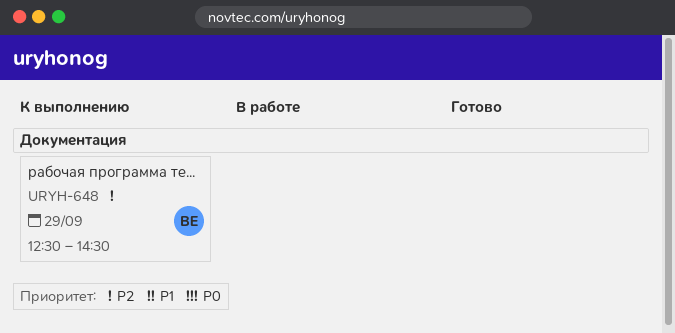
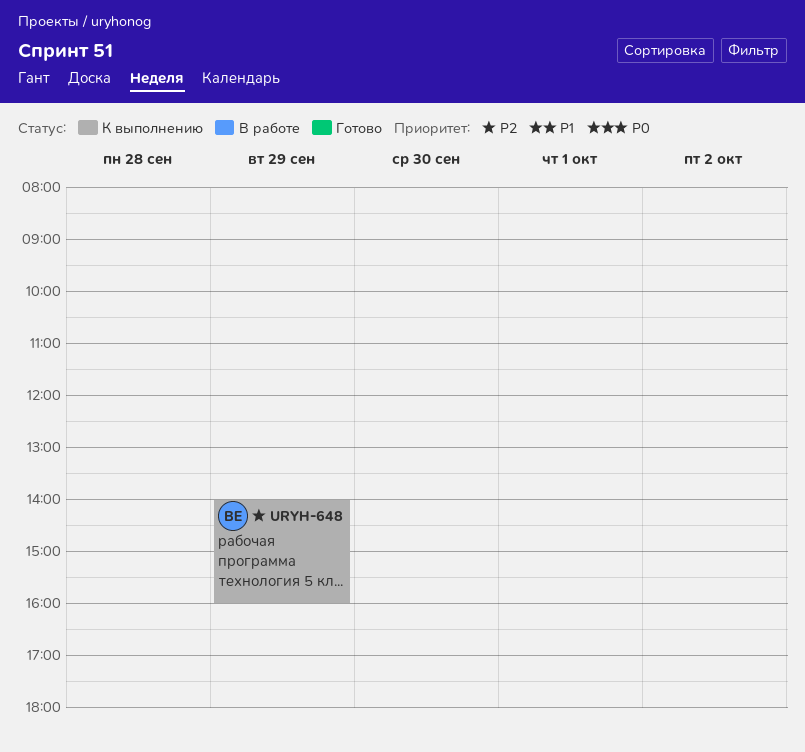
URYH-648, begins: 12:30 -> 14:00
URYH-648, ends: 14:30 -> 16:00

